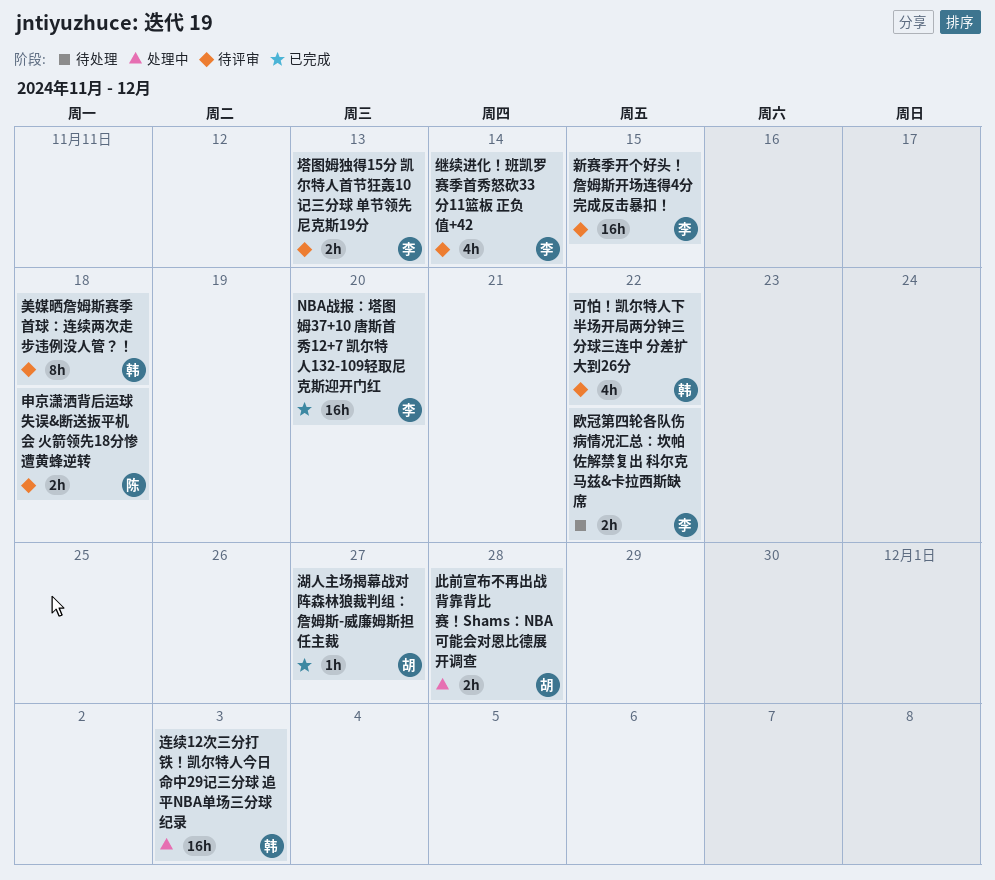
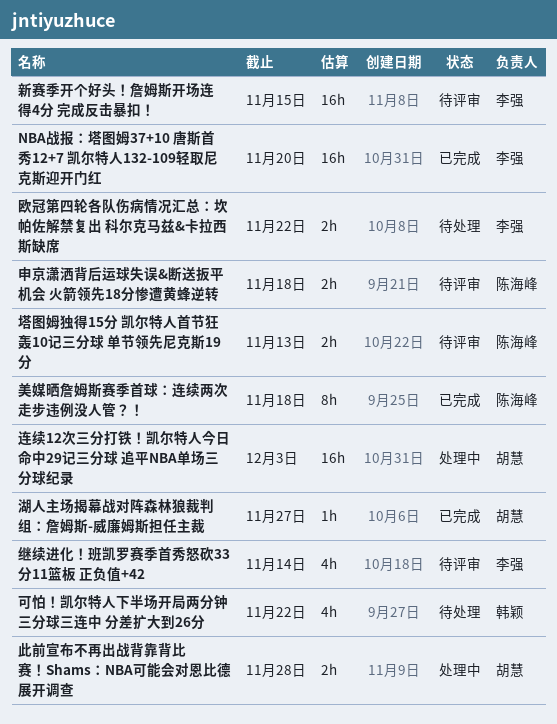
可怕！凯尔特人下半场开局两分钟三分球三连中 分差扩大到26分, status: 待评审 -> 待处理
塔图姆独得15分 凯尔特人首节狂轰10记三分球 单节领先尼克斯19分, owner: 李强 -> 陈海峰
美媒晒詹姆斯赛季首球：连续两次走步违例没人管？！, status: 待评审 -> 已完成
美媒晒詹姆斯赛季首球：连续两次走步违例没人管？！, owner: 韩颖 -> 陈海峰
连续12次三分打铁！凯尔特人今日命中29记三分球 追平NBA单场三分球纪录, owner: 韩颖 -> 胡慧

